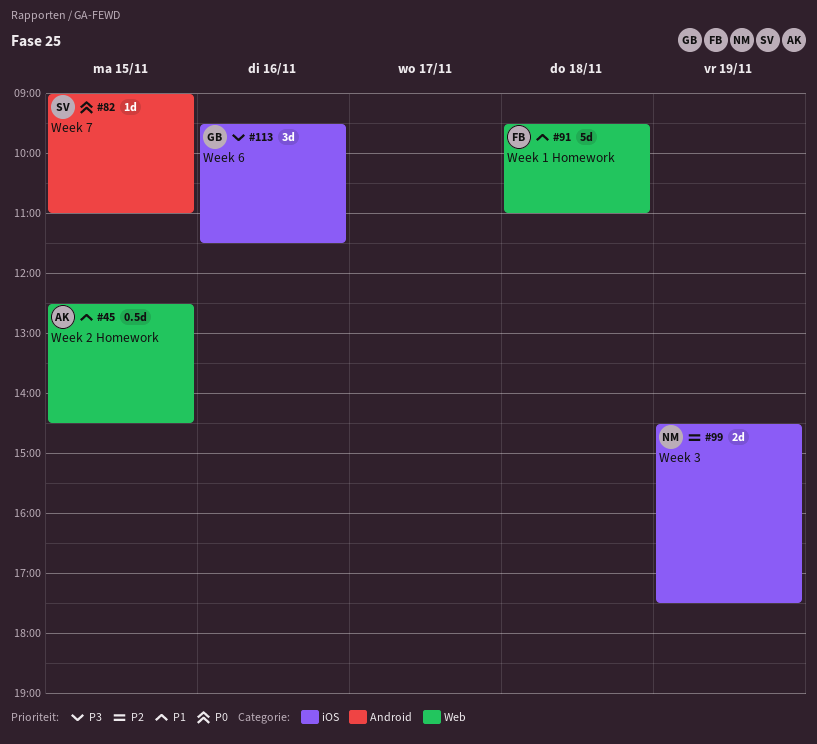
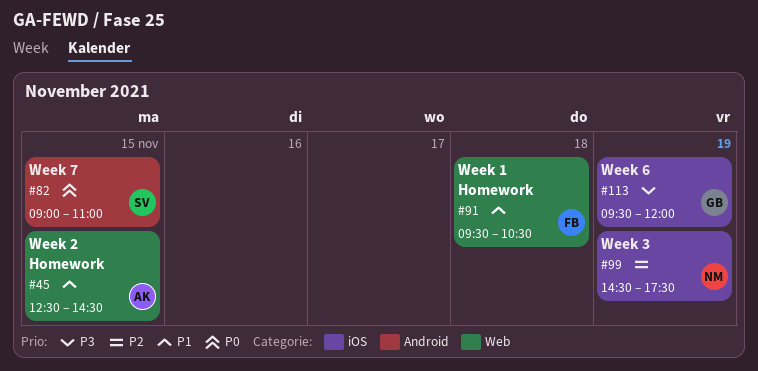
#91, ends: 11:00 -> 10:30
#113, day: Nov 16 -> Nov 19
#113, ends: 11:30 -> 12:00

